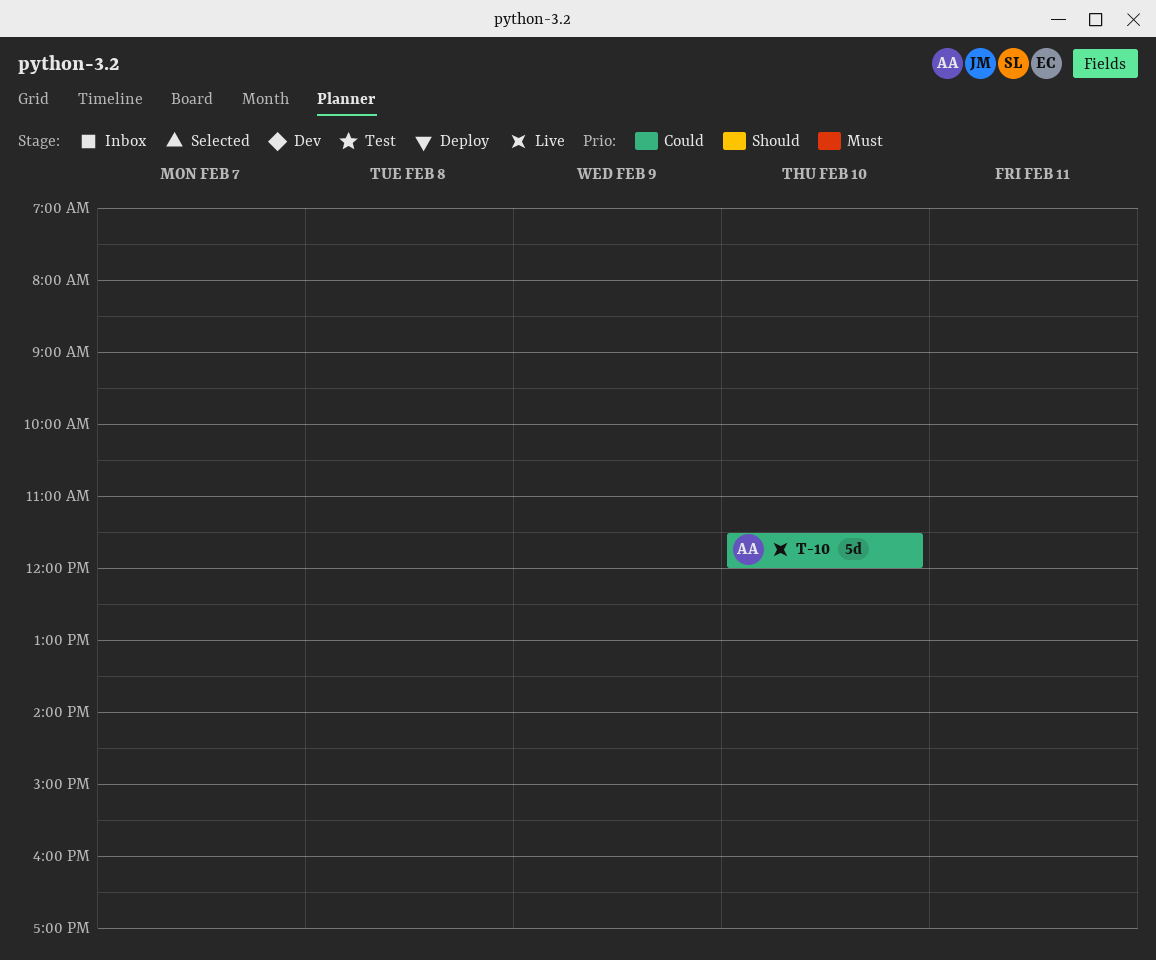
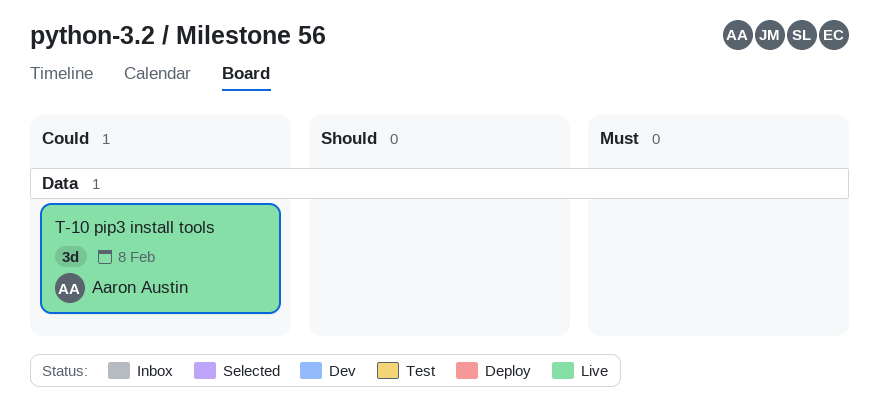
T-10, estimate: 5d -> 3d
T-10, day: Feb 10 -> Feb 8

